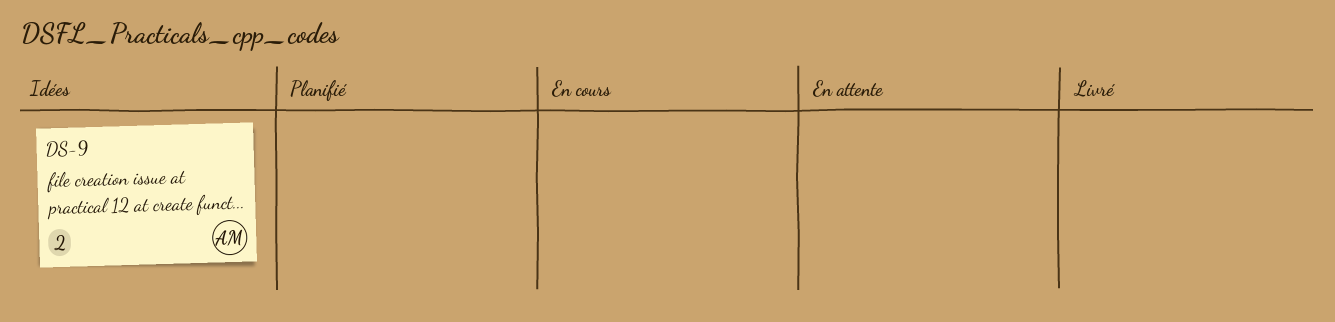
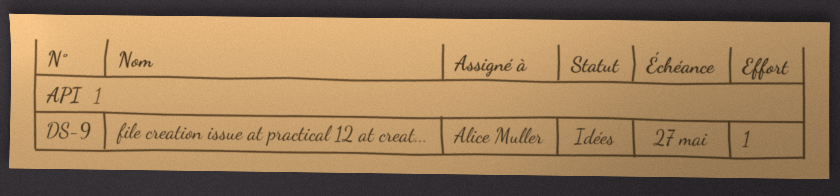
DS-9, estimate: 2 -> 1

